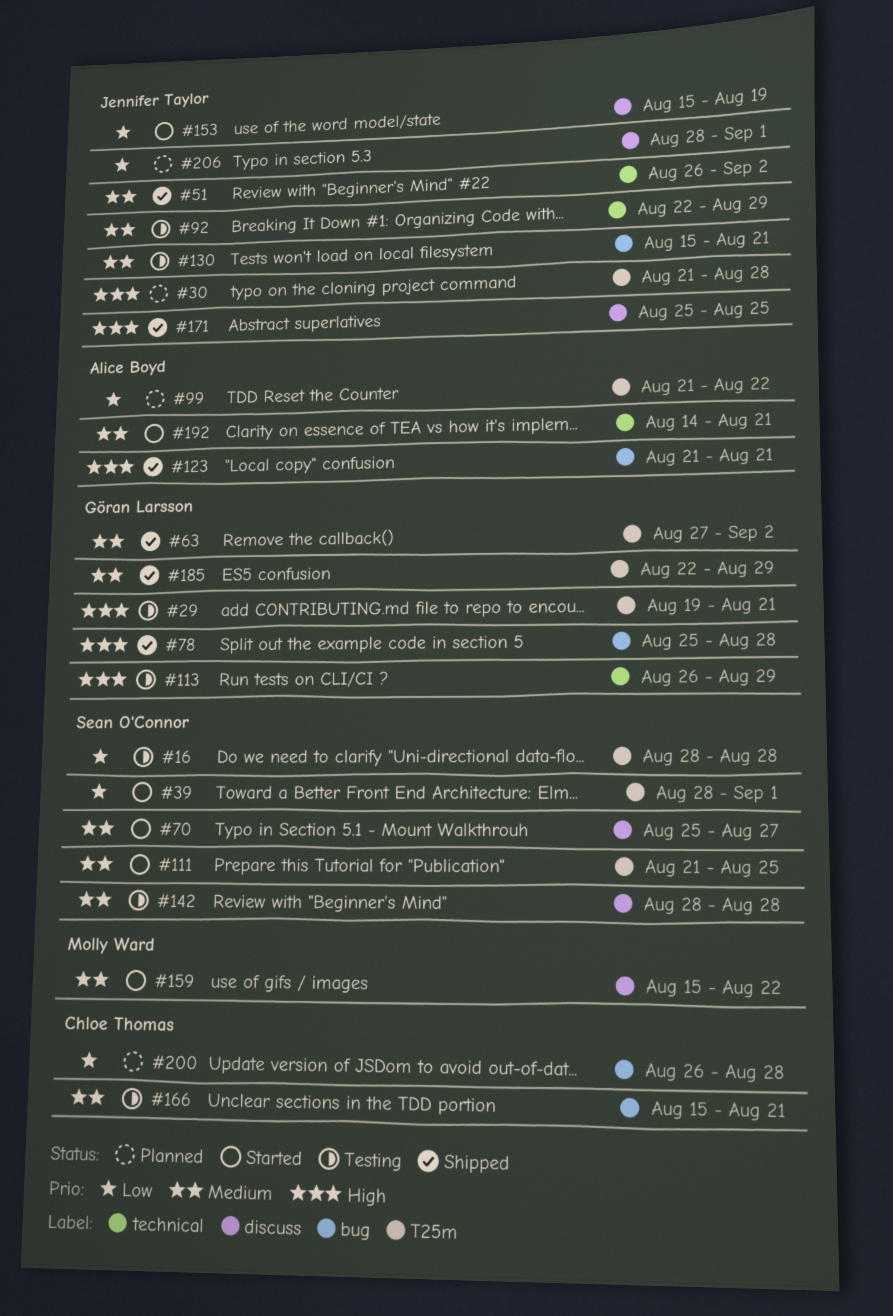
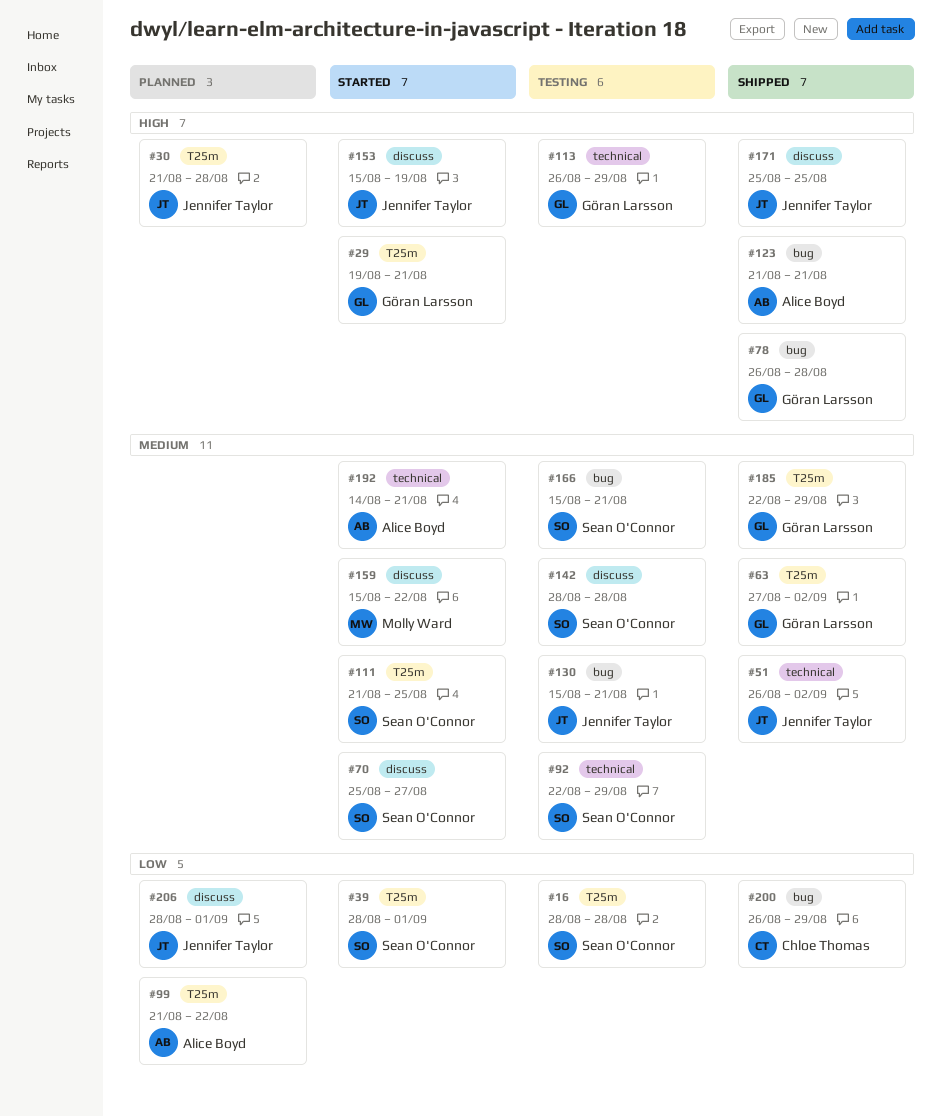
#29, status: Testing -> Started
#78, start: Aug 25 -> Aug 26
#92, owner: Jennifer Taylor -> Sean O'Connor
#153, priority: Low -> High
#166, owner: Chloe Thomas -> Sean O'Connor
#200, status: Planned -> Shipped
#200, due: Aug 28 -> Aug 29

